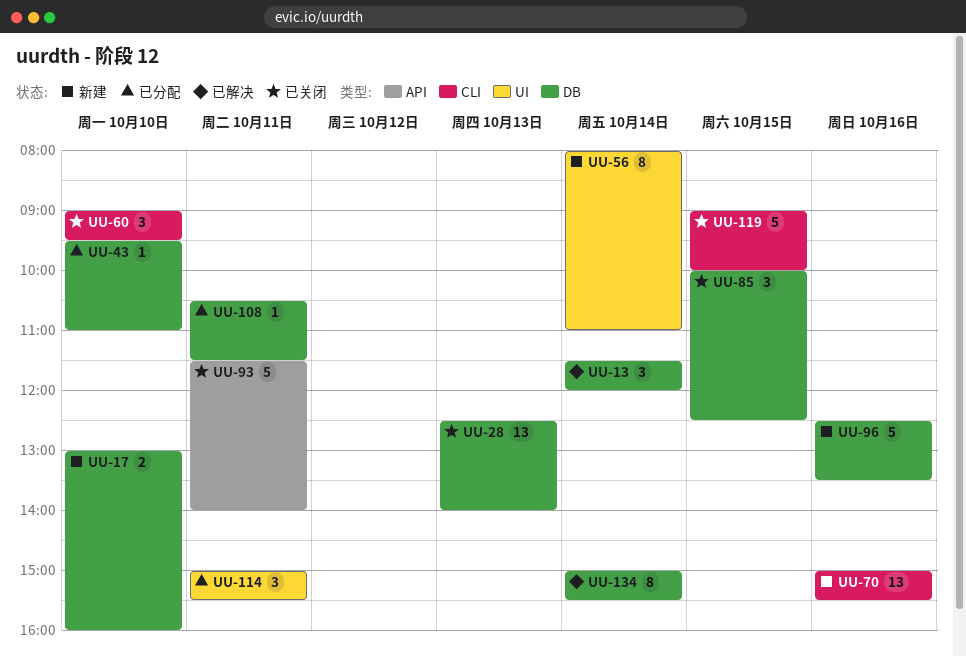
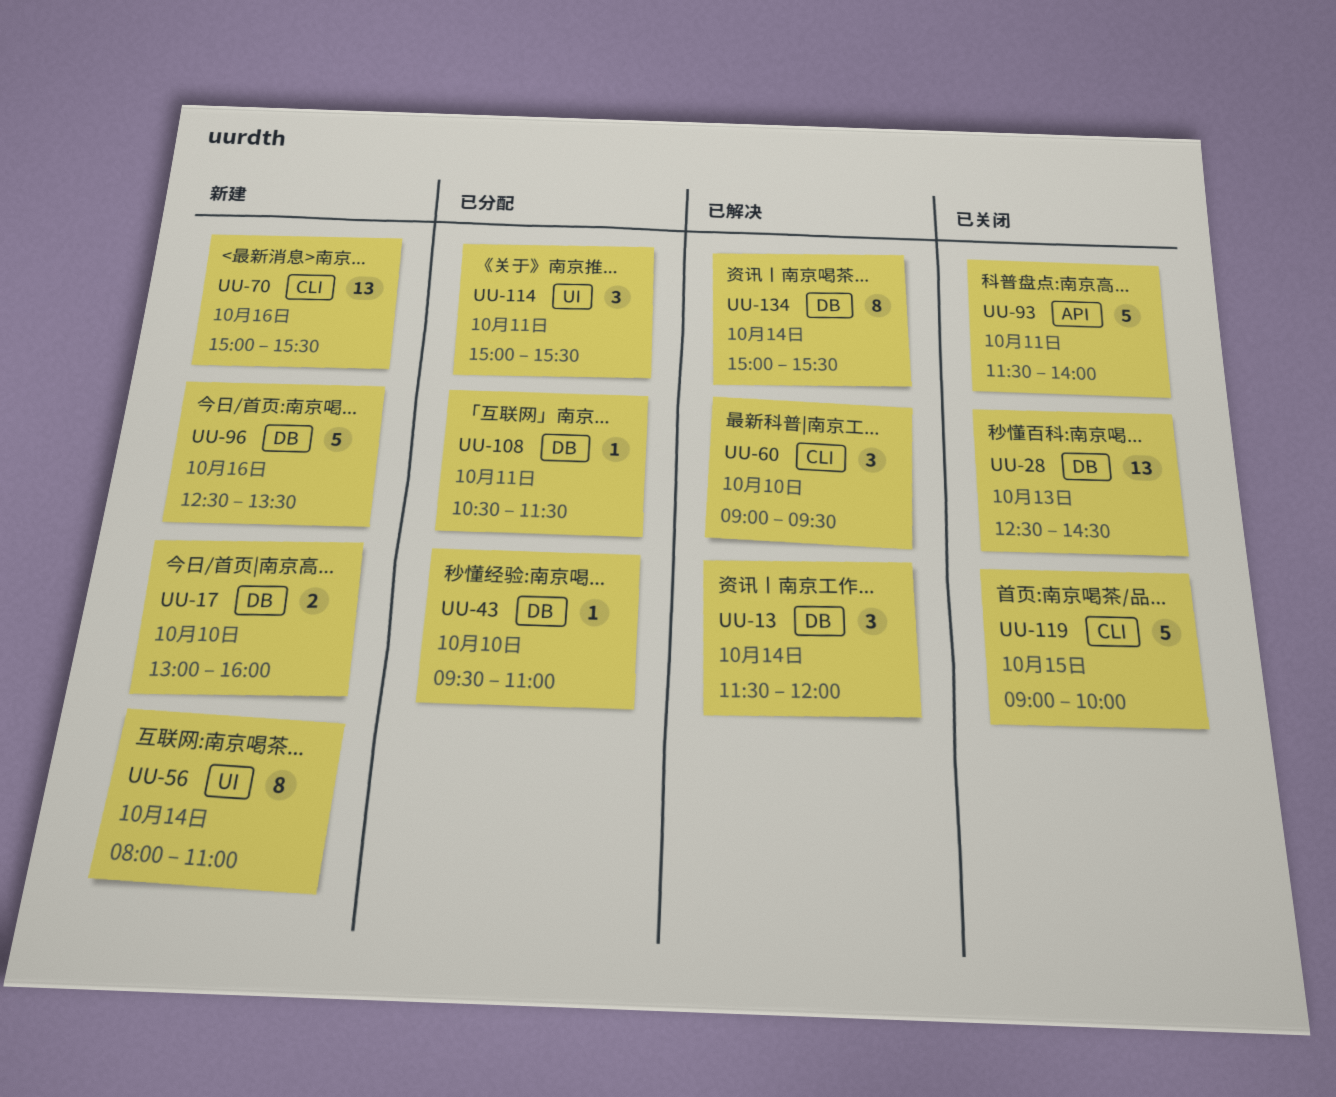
UU-28, ends: 14:00 -> 14:30
UU-60, status: 已关闭 -> 已解决
UU-85: present -> none

